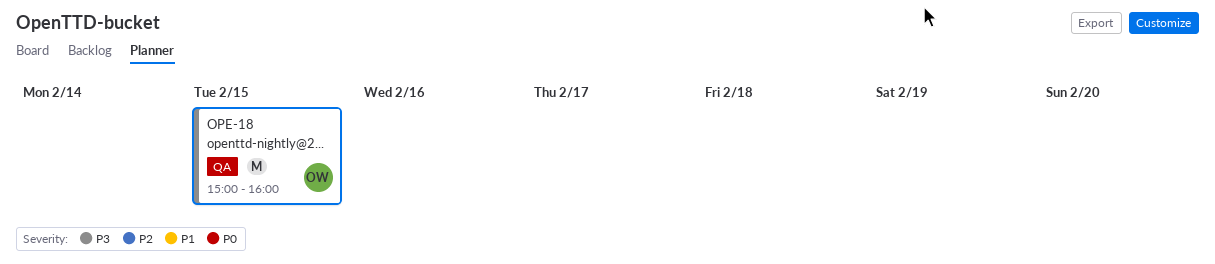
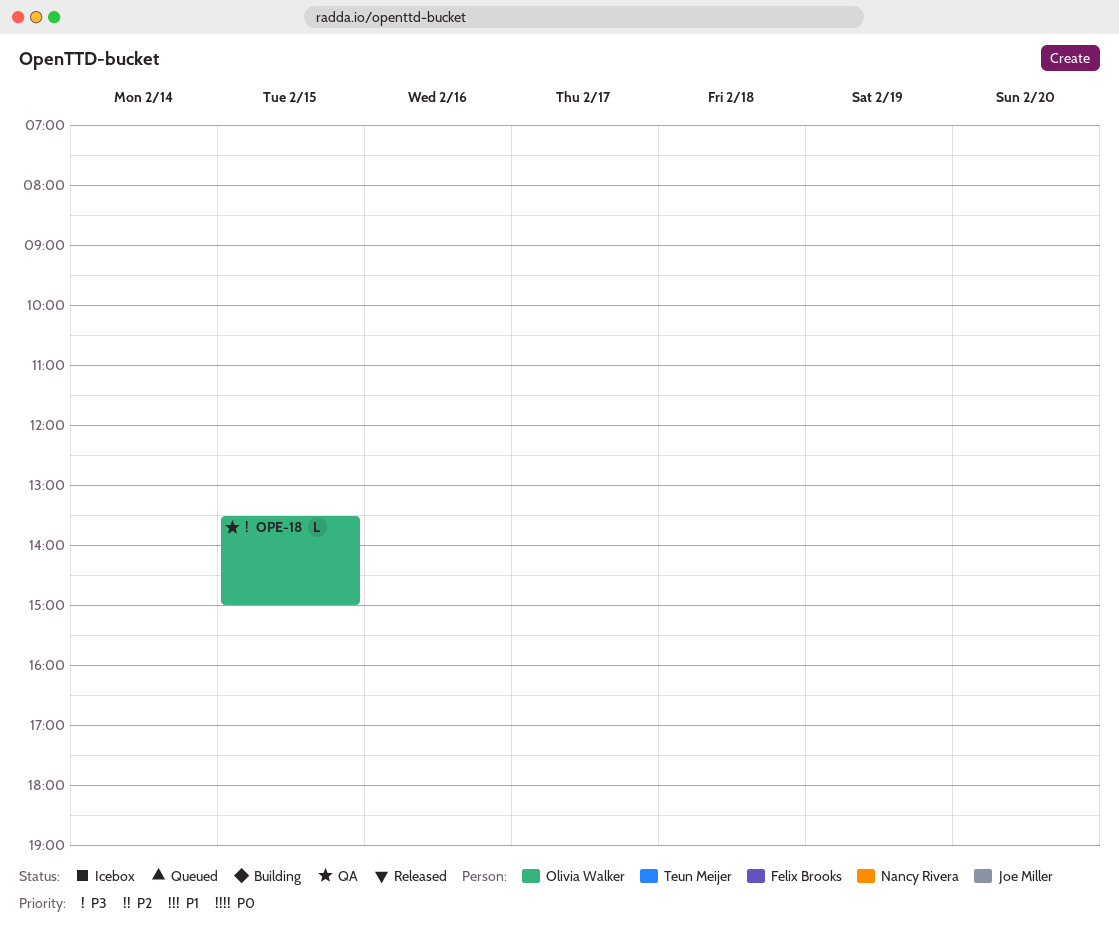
OPE-18, estimate: M -> L
OPE-18, begins: 15:00 -> 13:30
OPE-18, ends: 16:00 -> 15:00

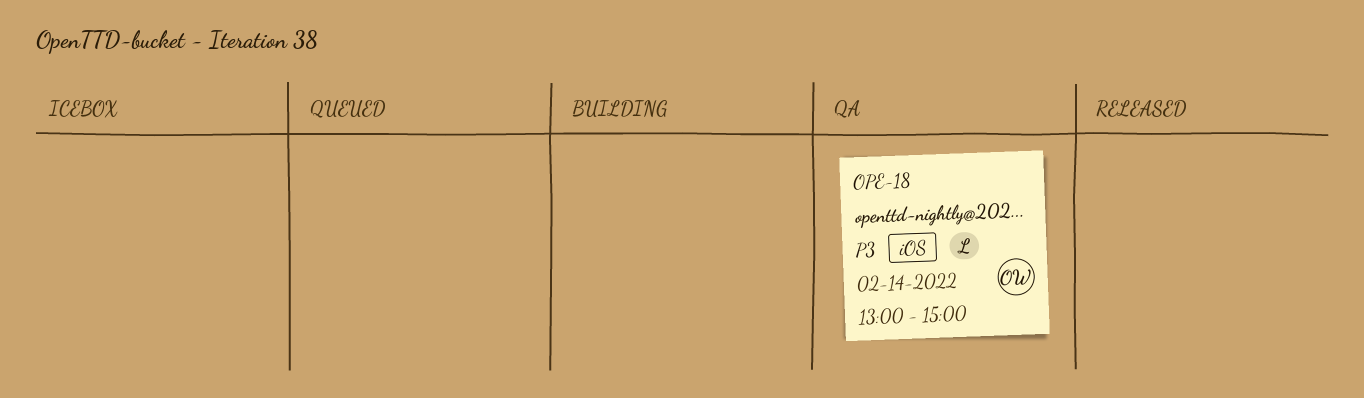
OPE-18, day: Feb 15 -> Feb 14
OPE-18, begins: 13:30 -> 13:00

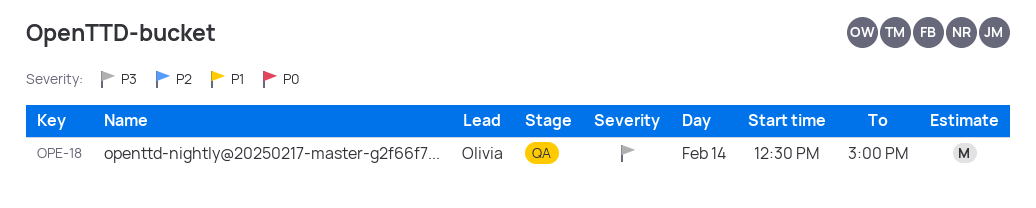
OPE-18, estimate: L -> M
OPE-18, begins: 13:00 -> 12:30

